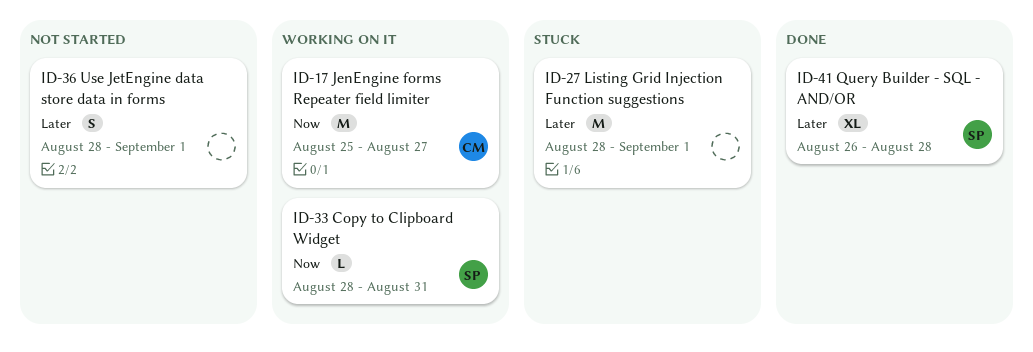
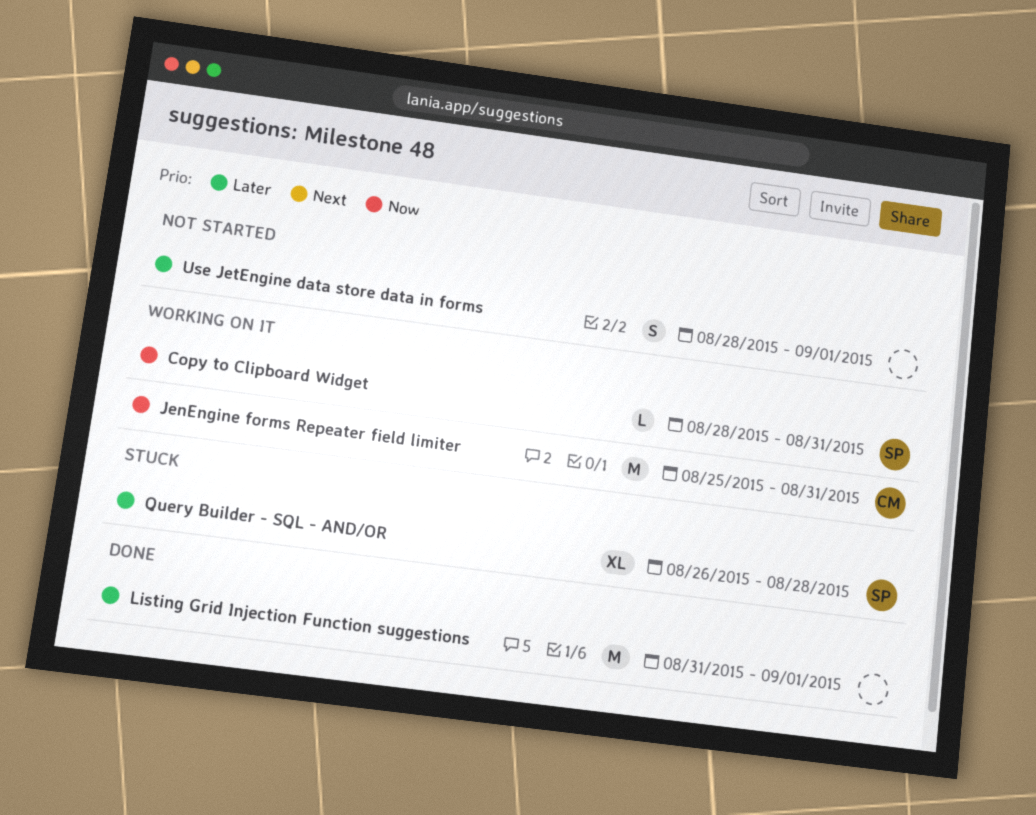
JenEngine forms Repeater field limiter, due: Aug 27 -> Aug 31
Listing Grid Injection Function suggestions, status: Stuck -> Done
Listing Grid Injection Function suggestions, start: Aug 28 -> Aug 31
Query Builder - SQL - AND/OR, status: Done -> Stuck

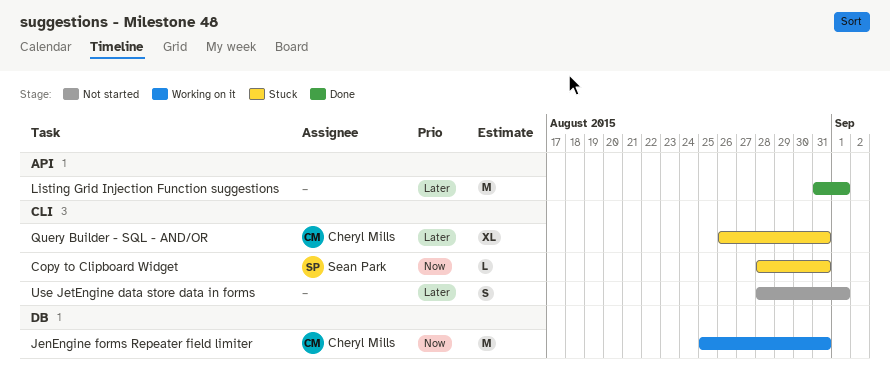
Copy to Clipboard Widget, status: Working on it -> Stuck
Query Builder - SQL - AND/OR, owner: Sean Park -> Cheryl Mills
Query Builder - SQL - AND/OR, due: Aug 28 -> Aug 31

